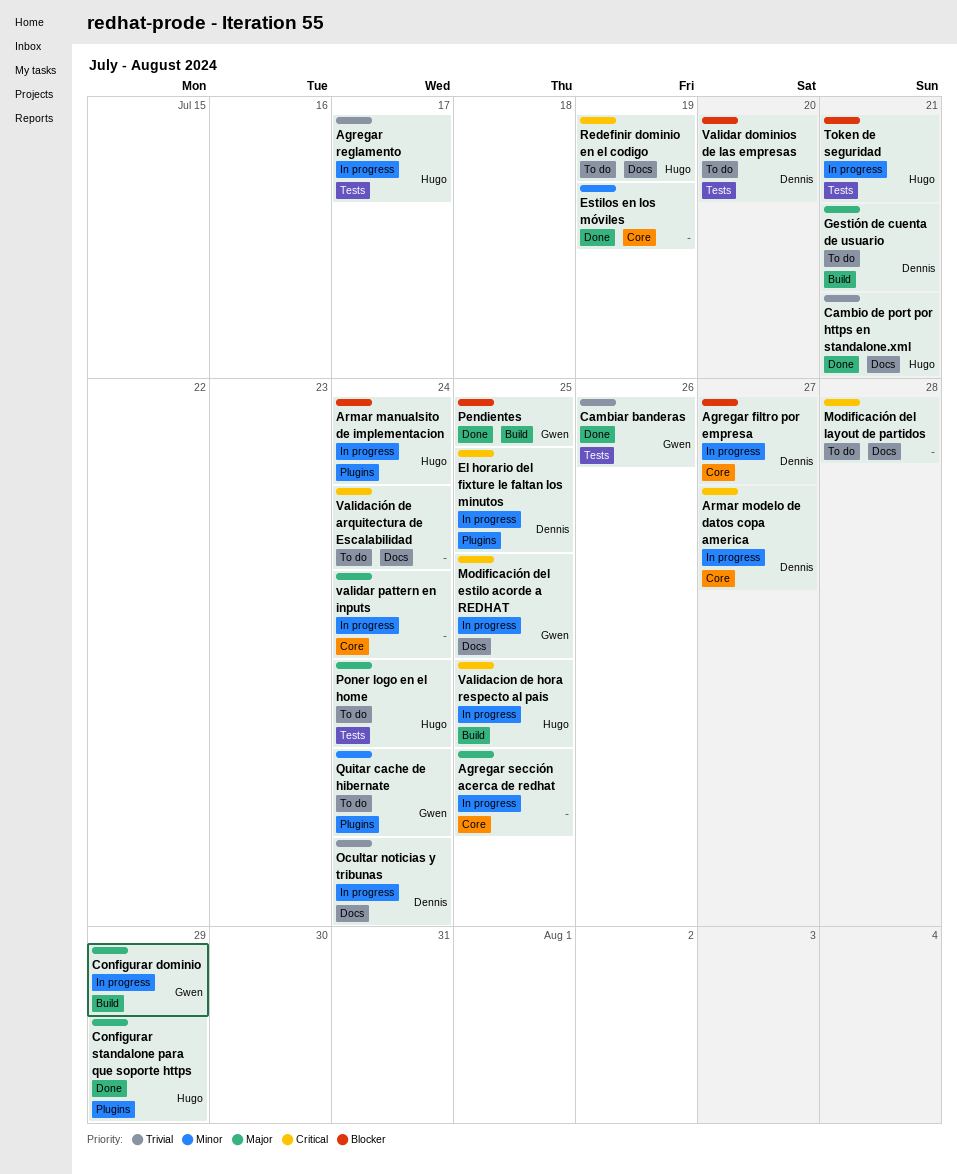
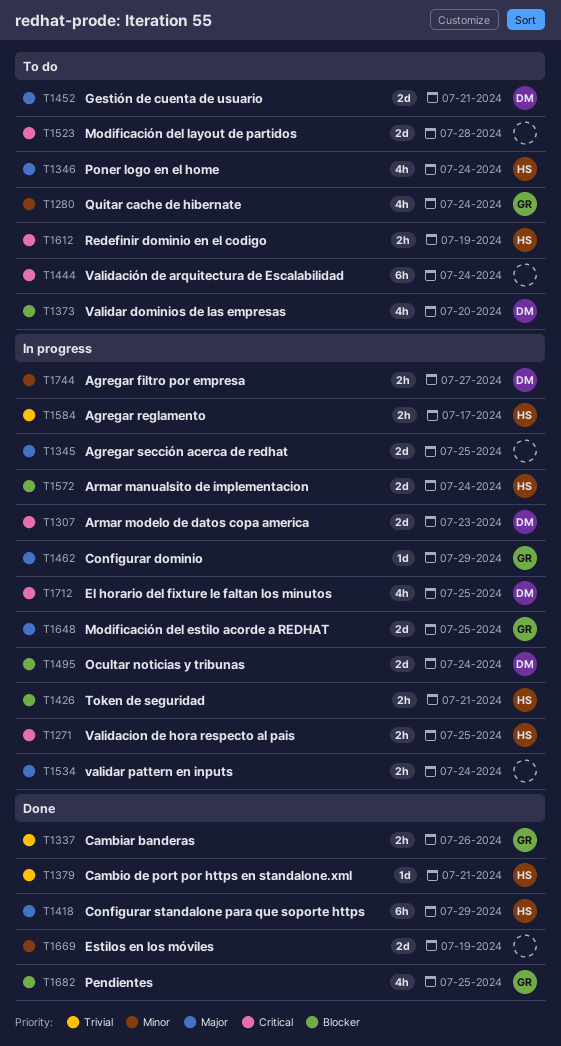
Agregar filtro por empresa, priority: Blocker -> Minor
Armar modelo de datos copa america, due: Jul 27 -> Jul 23
Modificación del estilo acorde a REDHAT, priority: Critical -> Major
Ocultar noticias y tribunas, priority: Trivial -> Blocker

